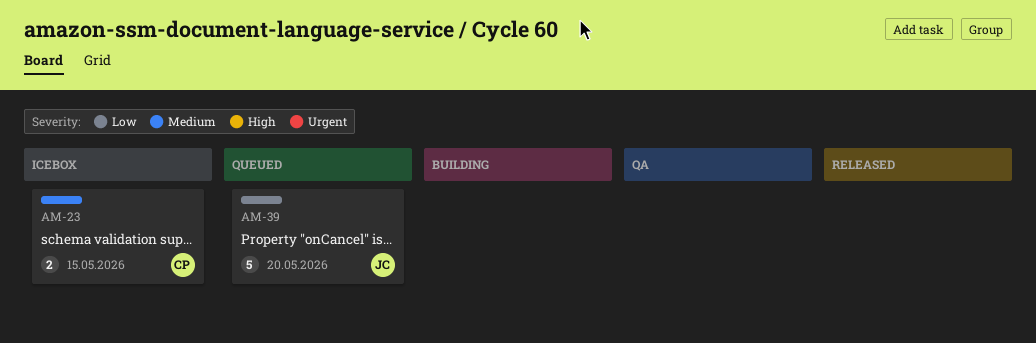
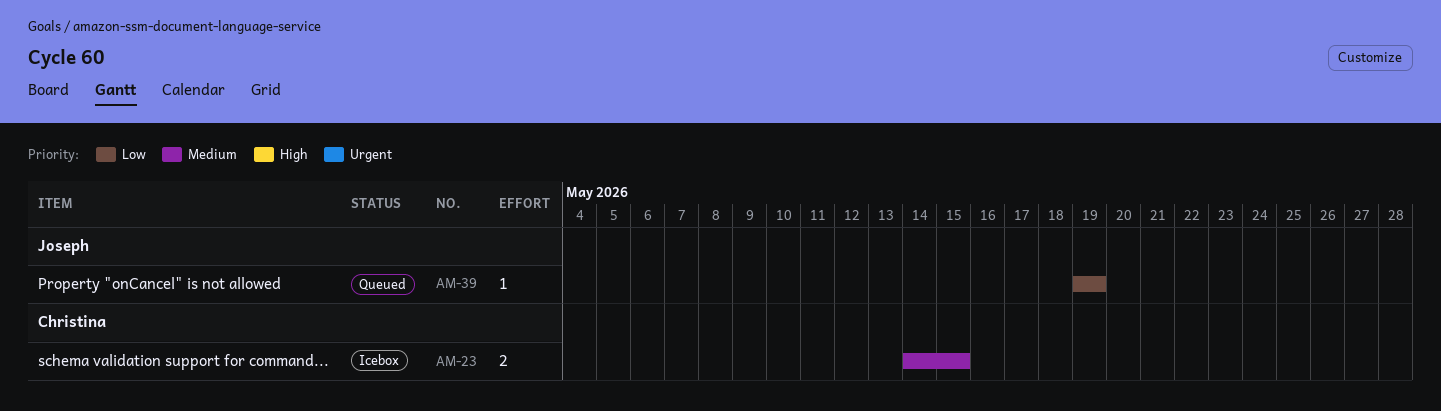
AM-39, estimate: 5 -> 1
AM-39, due: May 20 -> May 19

